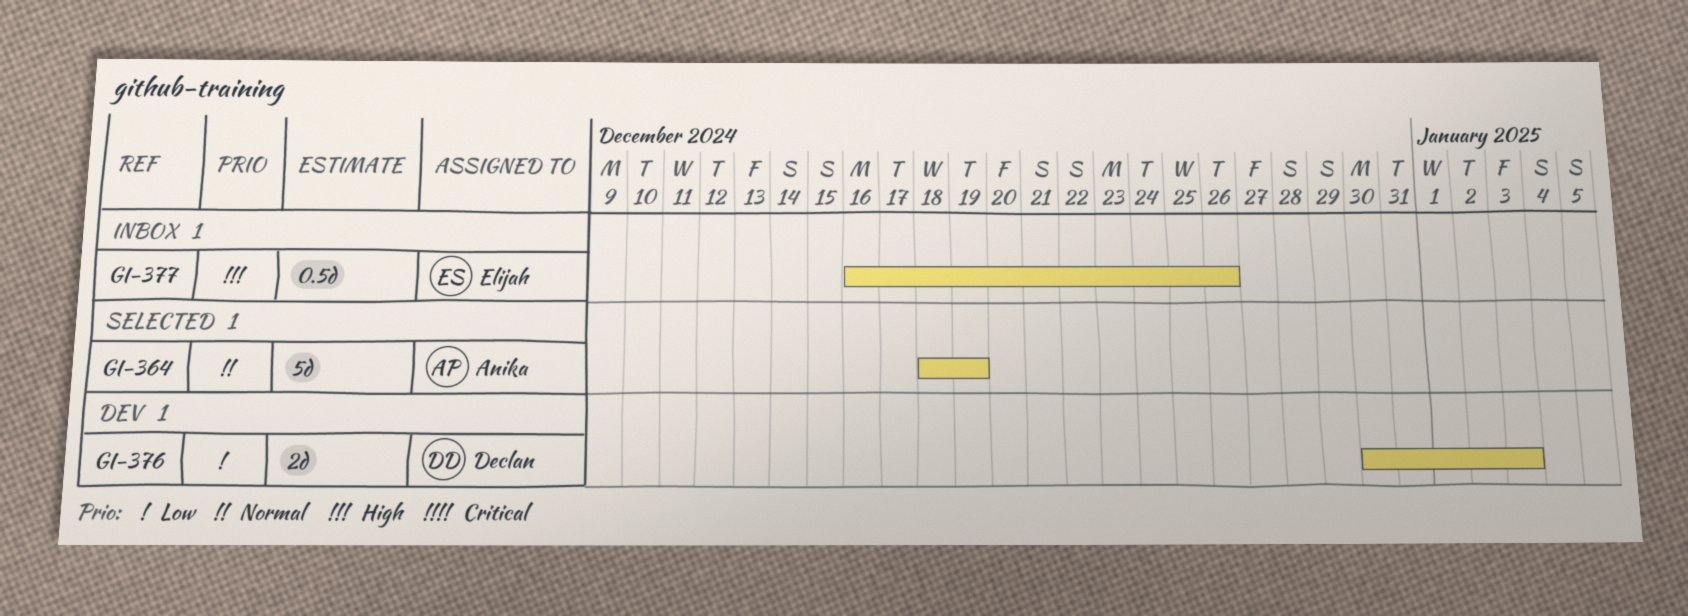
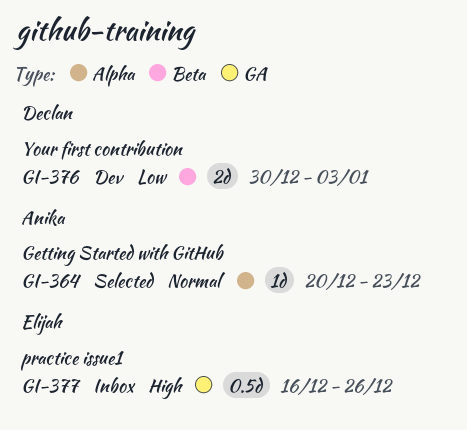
GI-364, estimate: 5d -> 1d
GI-364, start: Dec 18 -> Dec 20
GI-364, due: Dec 19 -> Dec 23

